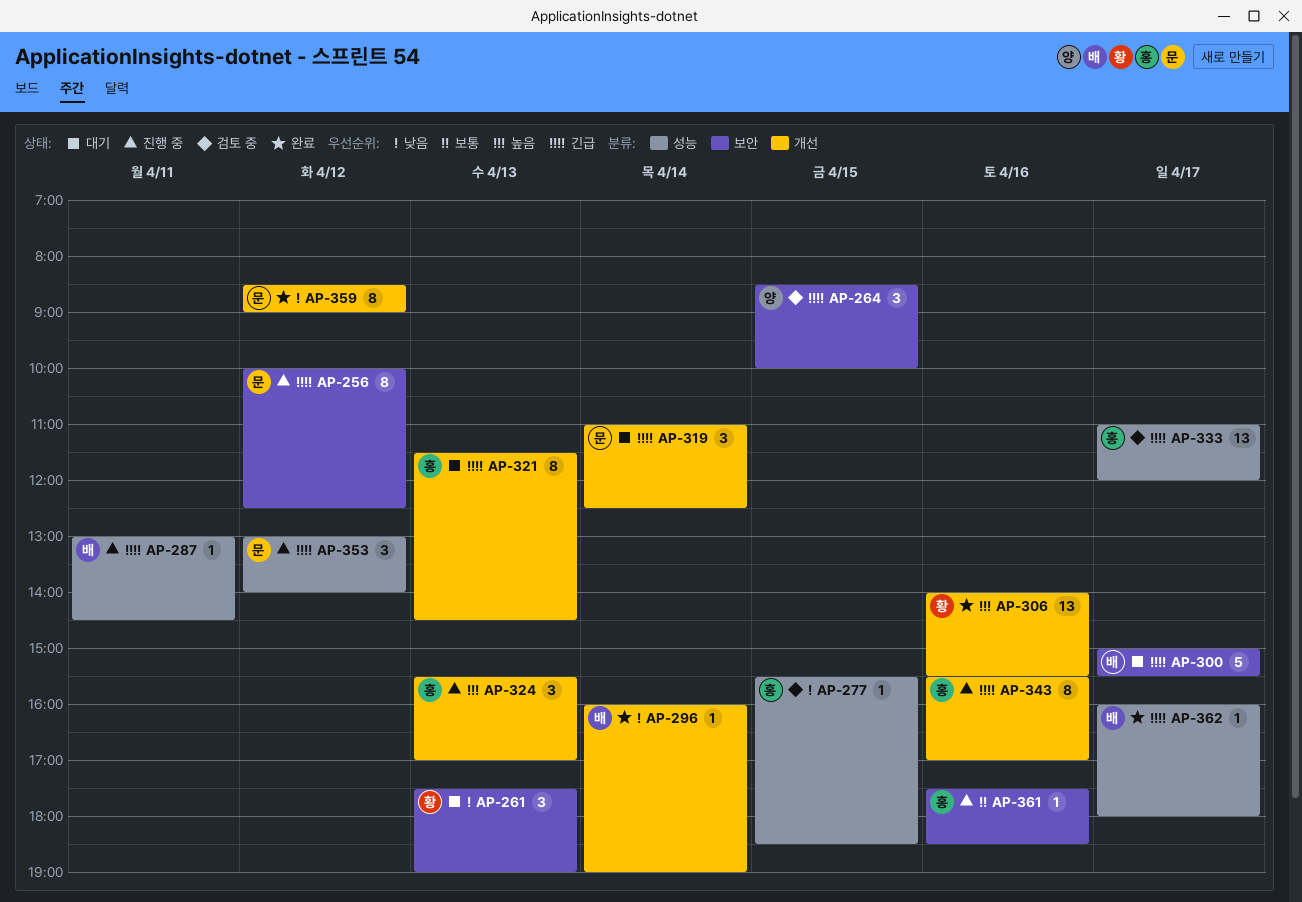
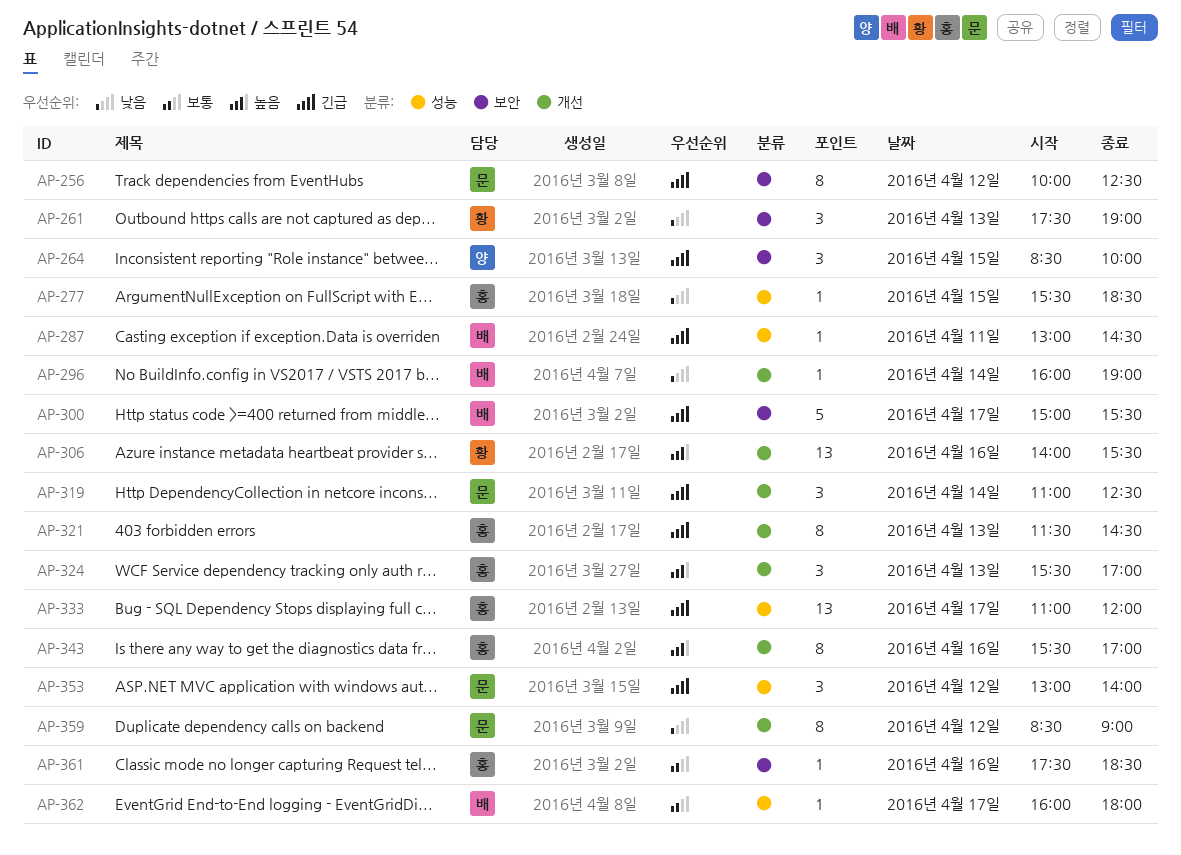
AP-343, priority: 긴급 -> 높음
AP-362, priority: 긴급 -> 보통

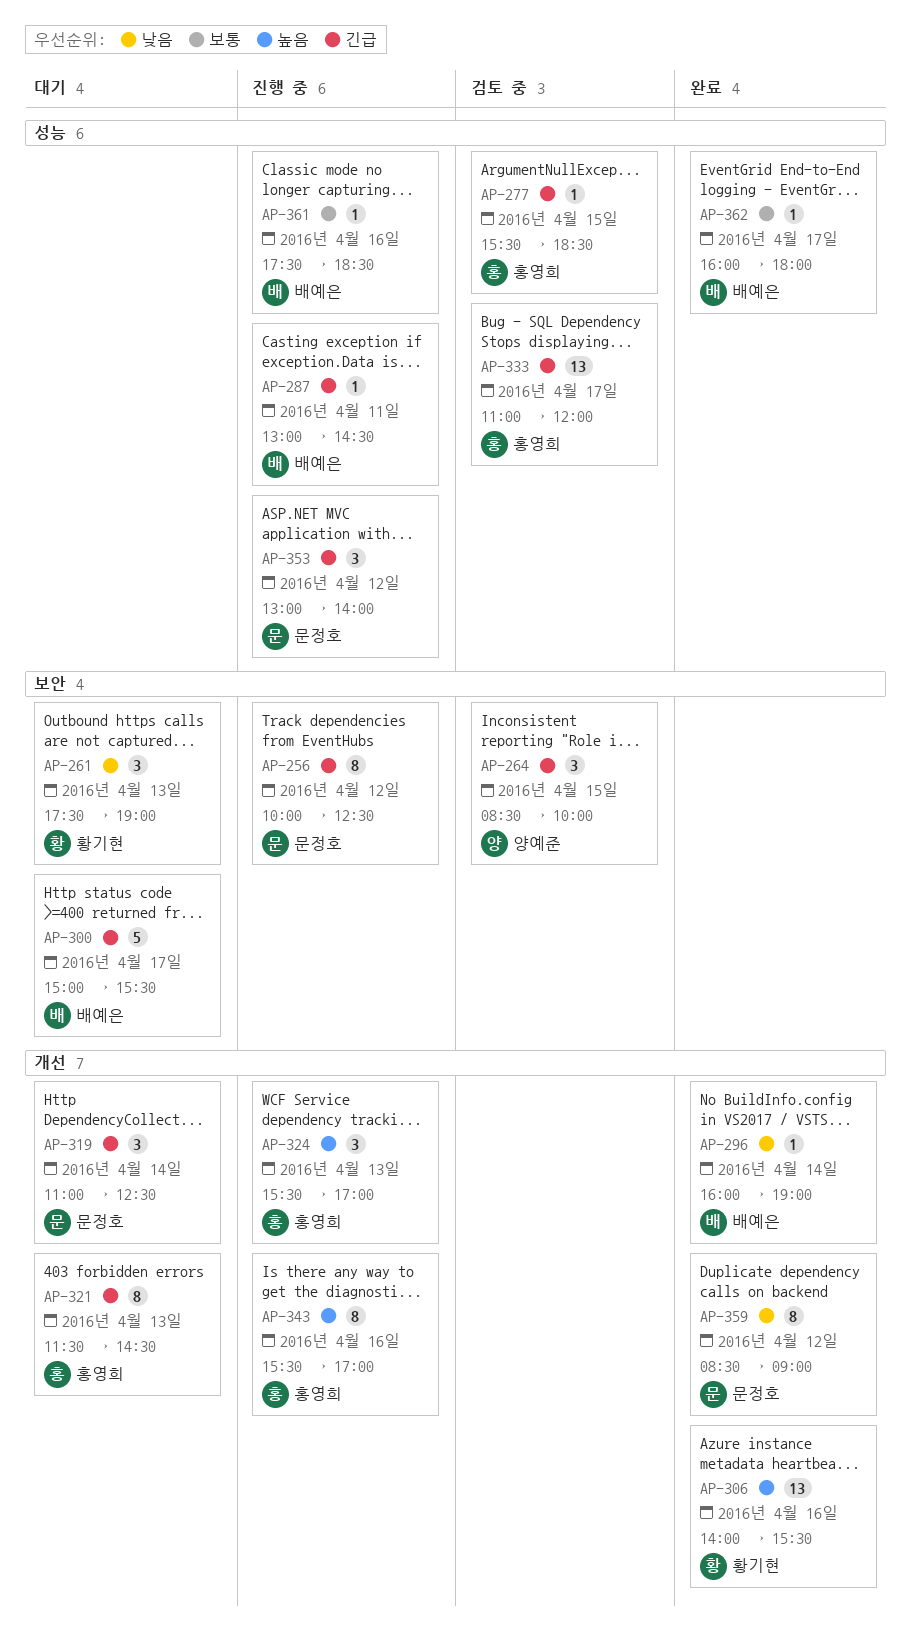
AP-277, priority: 낮음 -> 긴급
AP-361, owner: 홍영희 -> 배예은
AP-361, label: 보안 -> 성능

